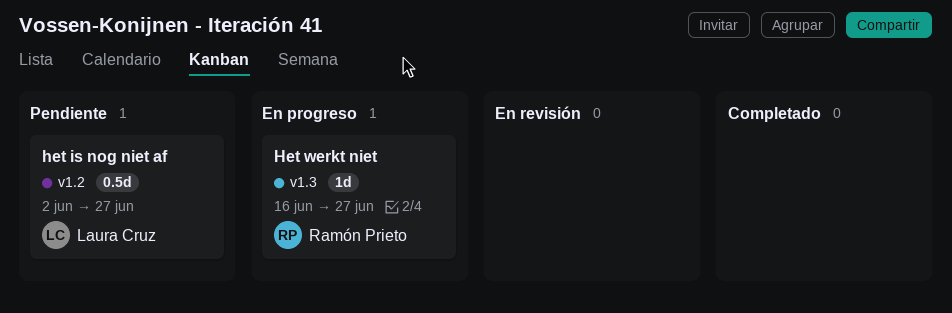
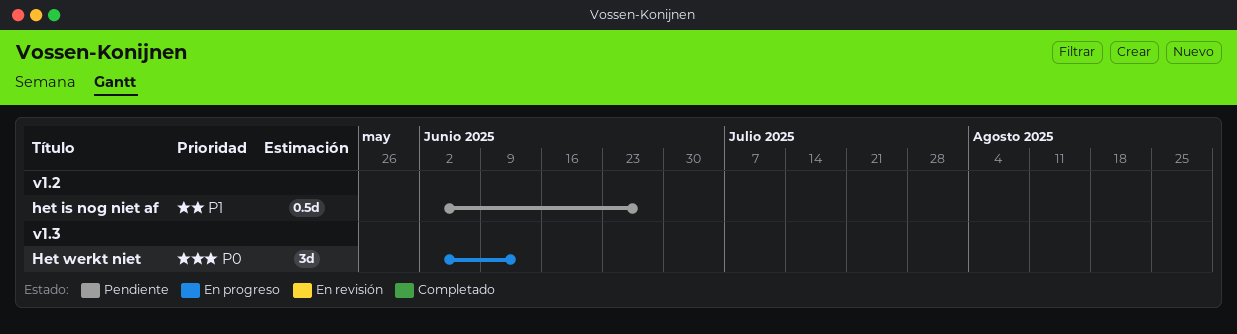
Het werkt niet, estimate: 1d -> 3d
Het werkt niet, start: Jun 16 -> Jun 2
Het werkt niet, due: Jun 27 -> Jun 13

